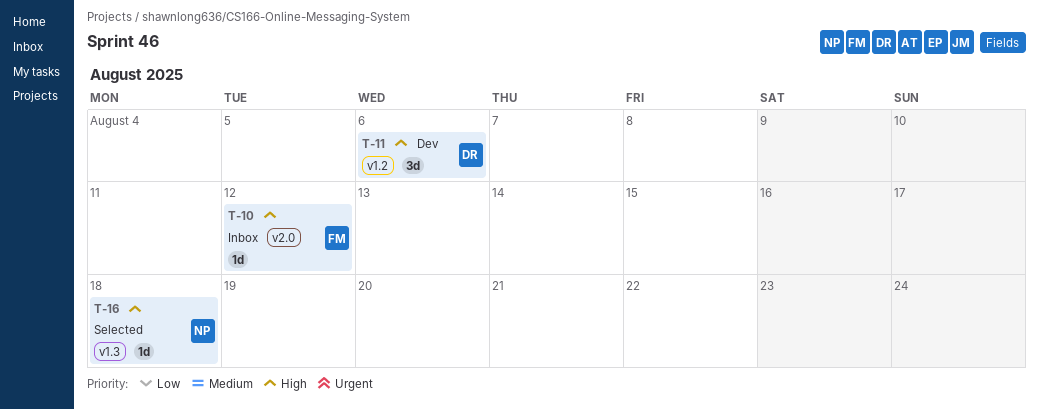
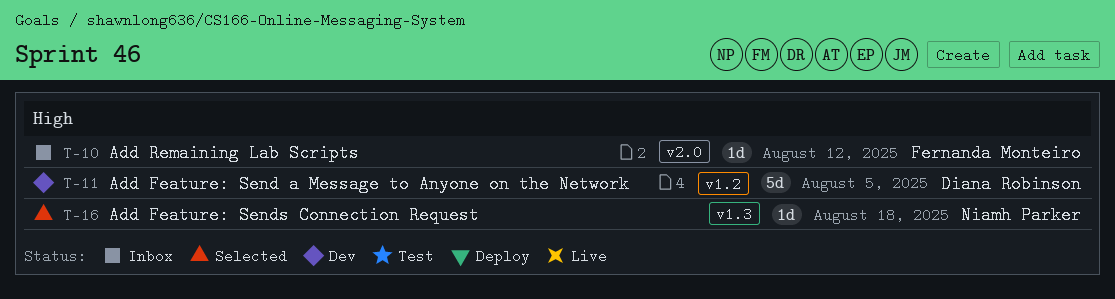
T-11, estimate: 3d -> 5d
T-11, due: Aug 6 -> Aug 5

